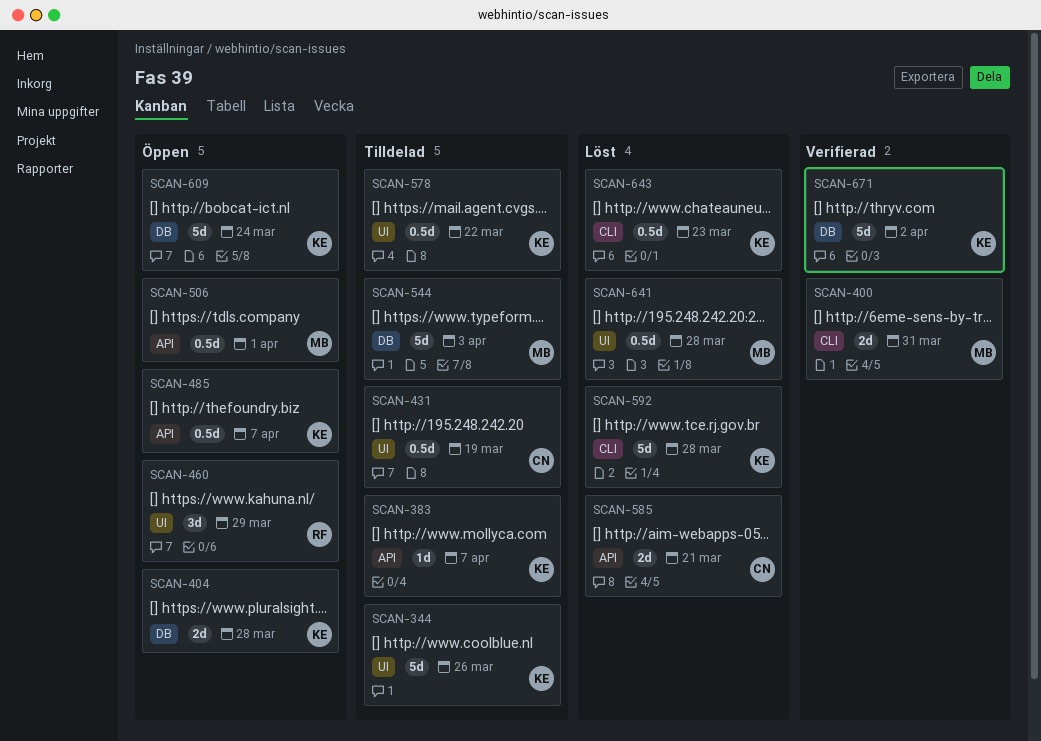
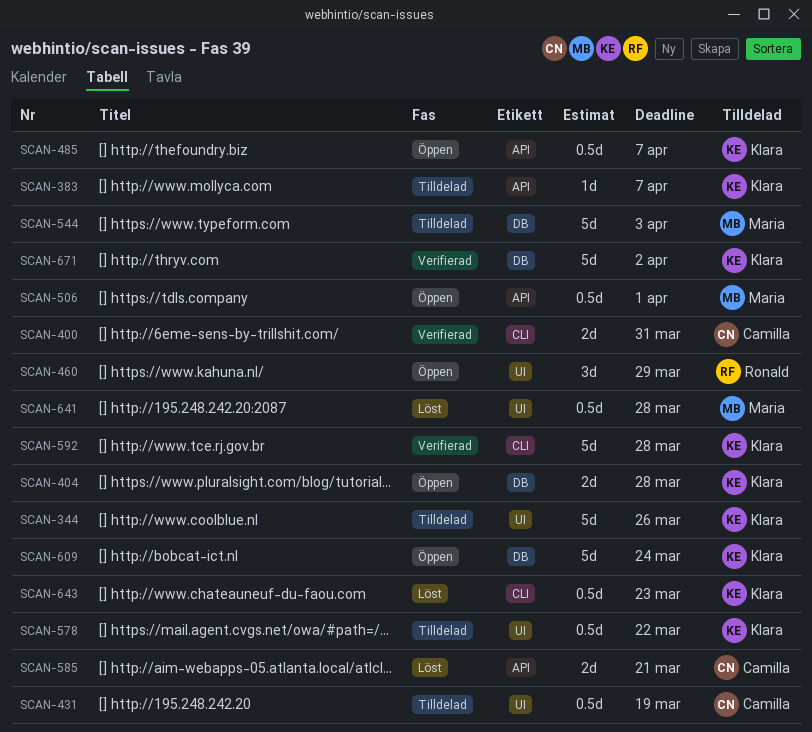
SCAN-400, owner: Maria -> Camilla
SCAN-592, status: Löst -> Verifierad

